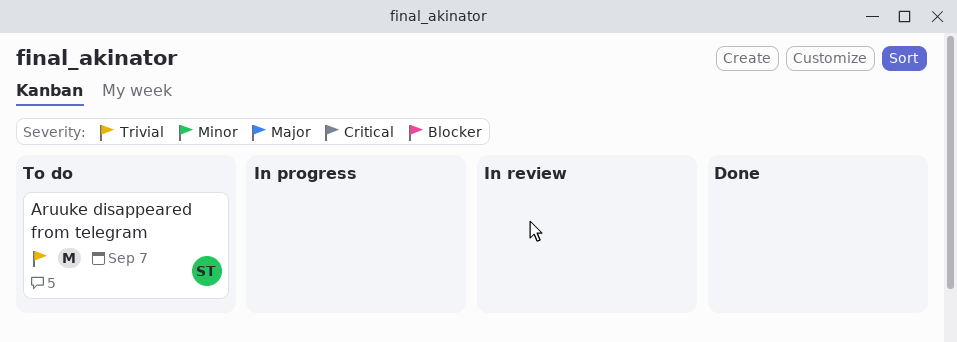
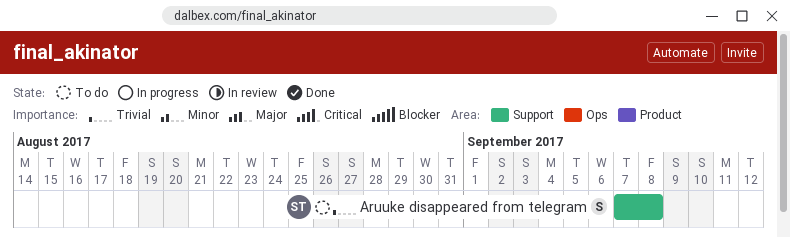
Aruuke disappeared from telegram, estimate: M -> S
Aruuke disappeared from telegram, due: Sep 7 -> Sep 8

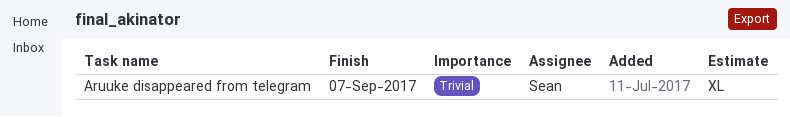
Aruuke disappeared from telegram, estimate: S -> XL
Aruuke disappeared from telegram, due: Sep 8 -> Sep 7

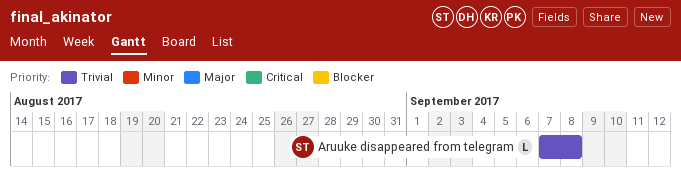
Aruuke disappeared from telegram, estimate: XL -> L
Aruuke disappeared from telegram, due: Sep 7 -> Sep 8

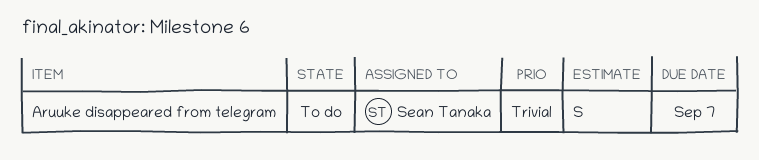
Aruuke disappeared from telegram, estimate: L -> S
Aruuke disappeared from telegram, due: Sep 8 -> Sep 7

